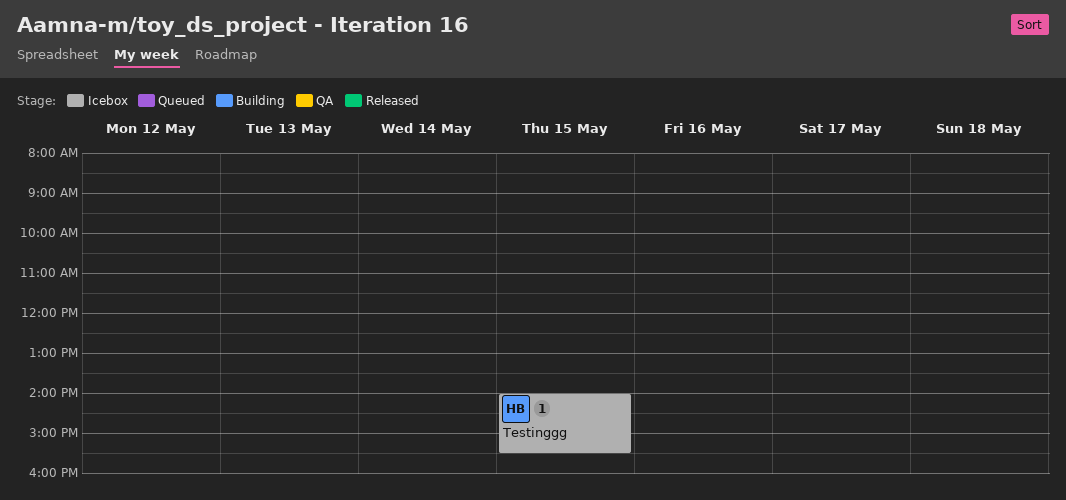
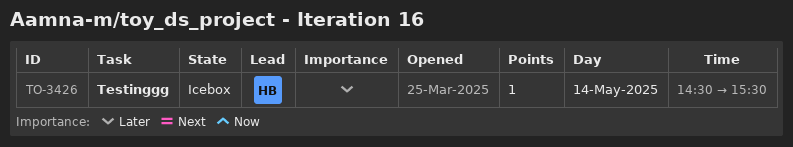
Testinggg, day: May 15 -> May 14
Testinggg, begins: 14:00 -> 14:30

